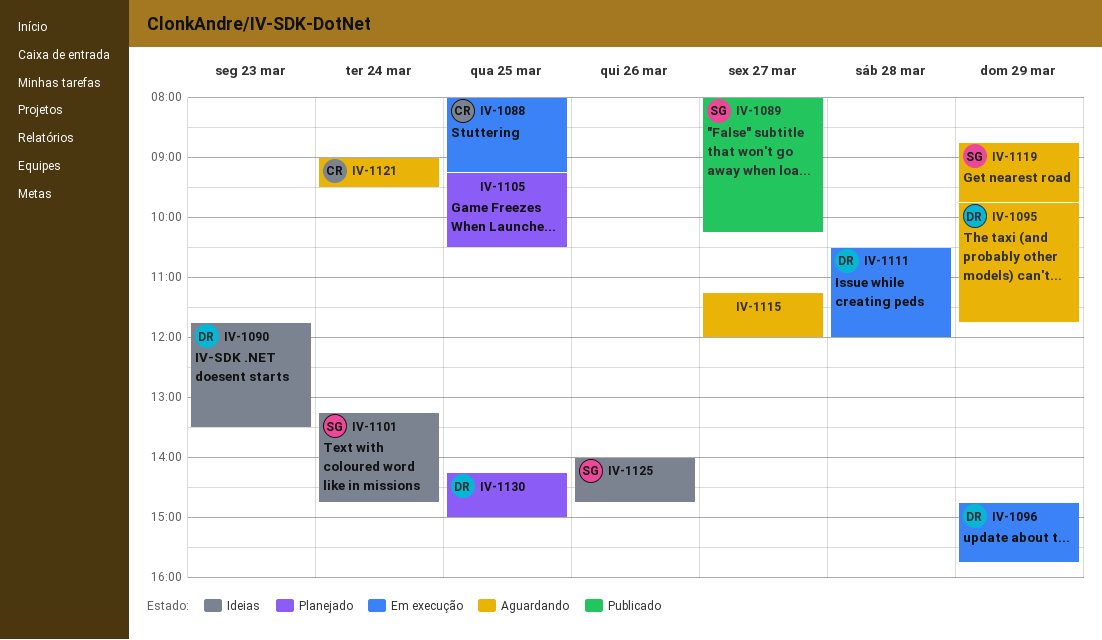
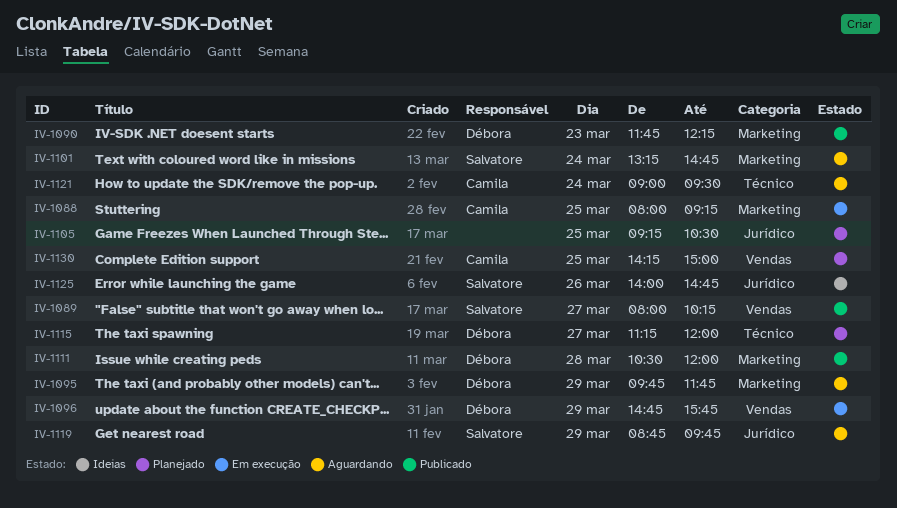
IV-1090, status: Ideias -> Publicado
IV-1090, ends: 13:30 -> 12:15
IV-1101, status: Ideias -> Aguardando
IV-1111, status: Em execução -> Publicado
IV-1115, status: Aguardando -> Planejado
IV-1115, owner: none -> Débora
IV-1130, owner: Débora -> Camila

